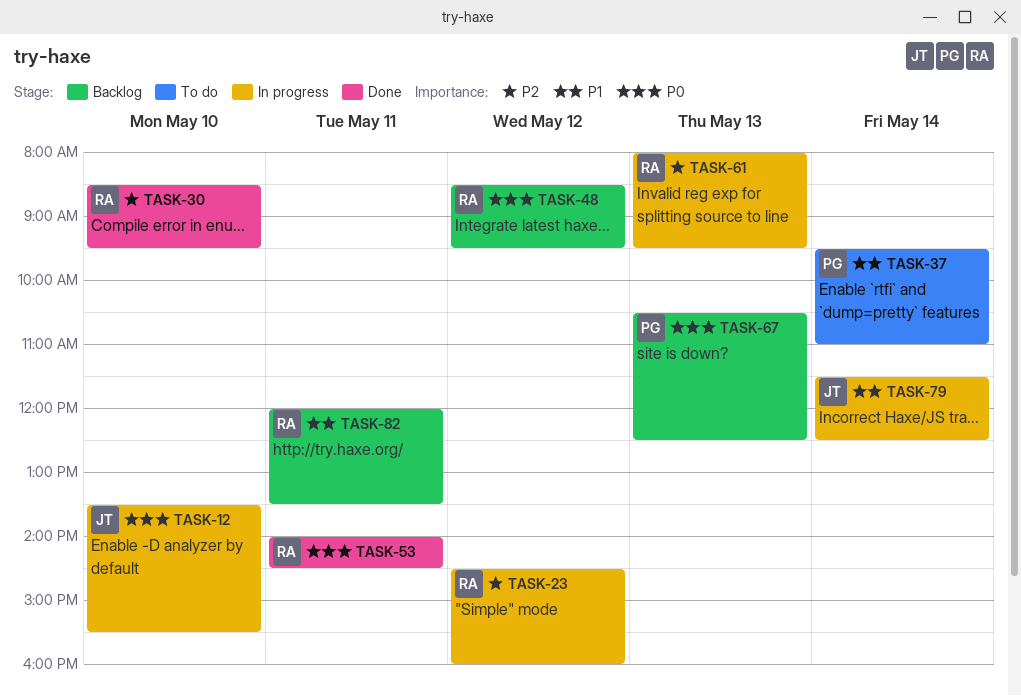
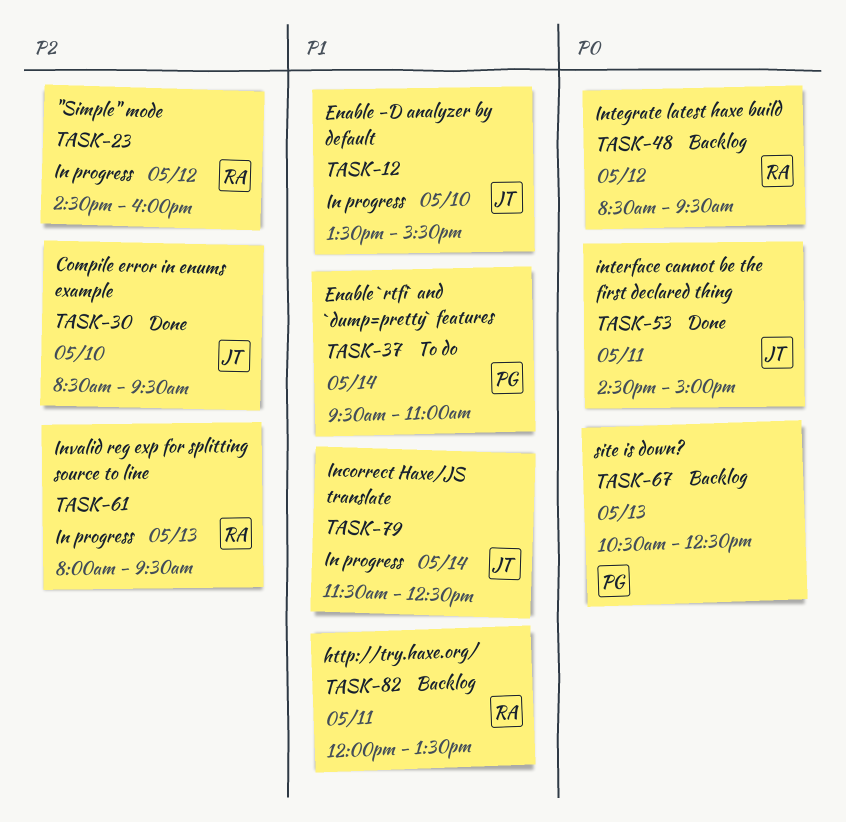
TASK-12, priority: P0 -> P1
TASK-30, owner: RA -> JT
TASK-53, owner: RA -> JT
TASK-53, begins: 14:00 -> 14:30
TASK-53, ends: 14:30 -> 15:00

